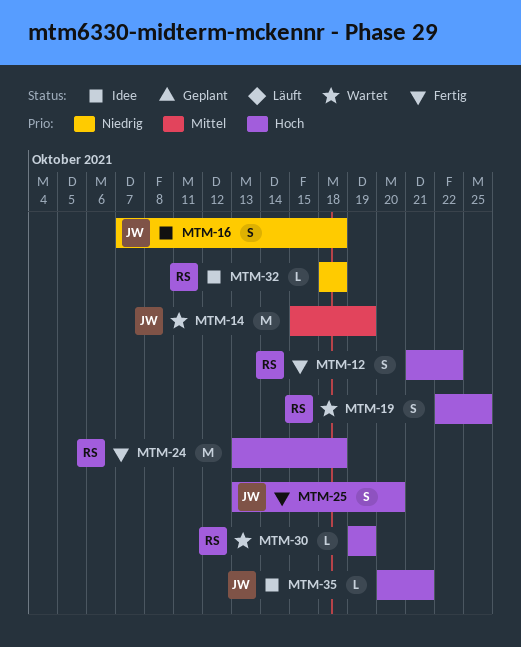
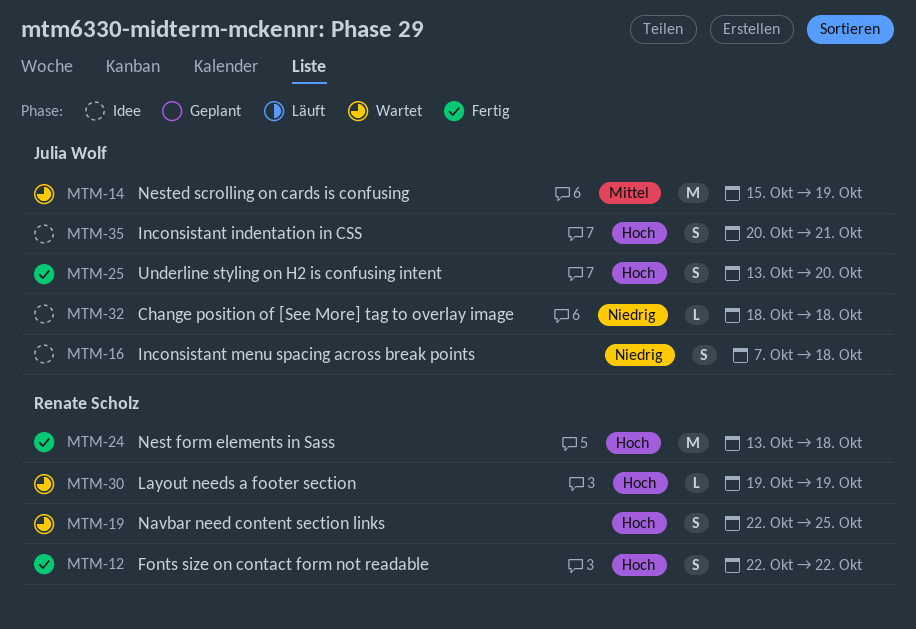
MTM-12, start: Oct 21 -> Oct 22
MTM-32, owner: Renate Scholz -> Julia Wolf
MTM-35, estimate: L -> S

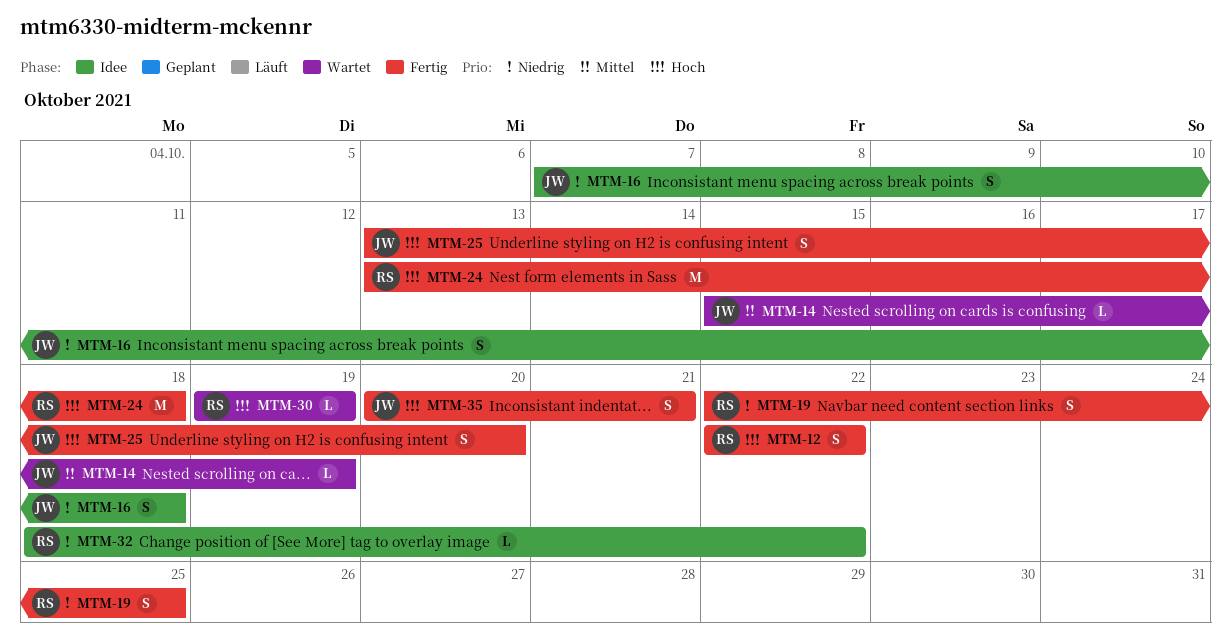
MTM-14, estimate: M -> L
MTM-19, status: Wartet -> Fertig
MTM-19, priority: Hoch -> Niedrig
MTM-32, owner: Julia Wolf -> Renate Scholz
MTM-32, due: Oct 18 -> Oct 22
MTM-35, status: Idee -> Fertig

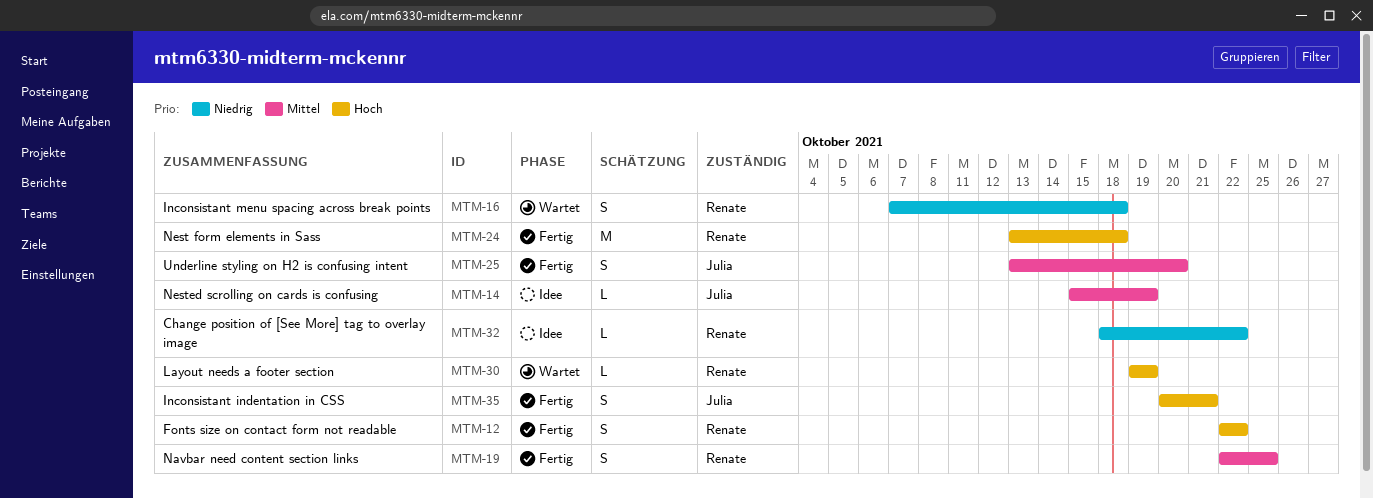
MTM-14, status: Wartet -> Idee
MTM-16, status: Idee -> Wartet
MTM-16, owner: Julia -> Renate
MTM-19, priority: Niedrig -> Mittel
MTM-25, priority: Hoch -> Mittel

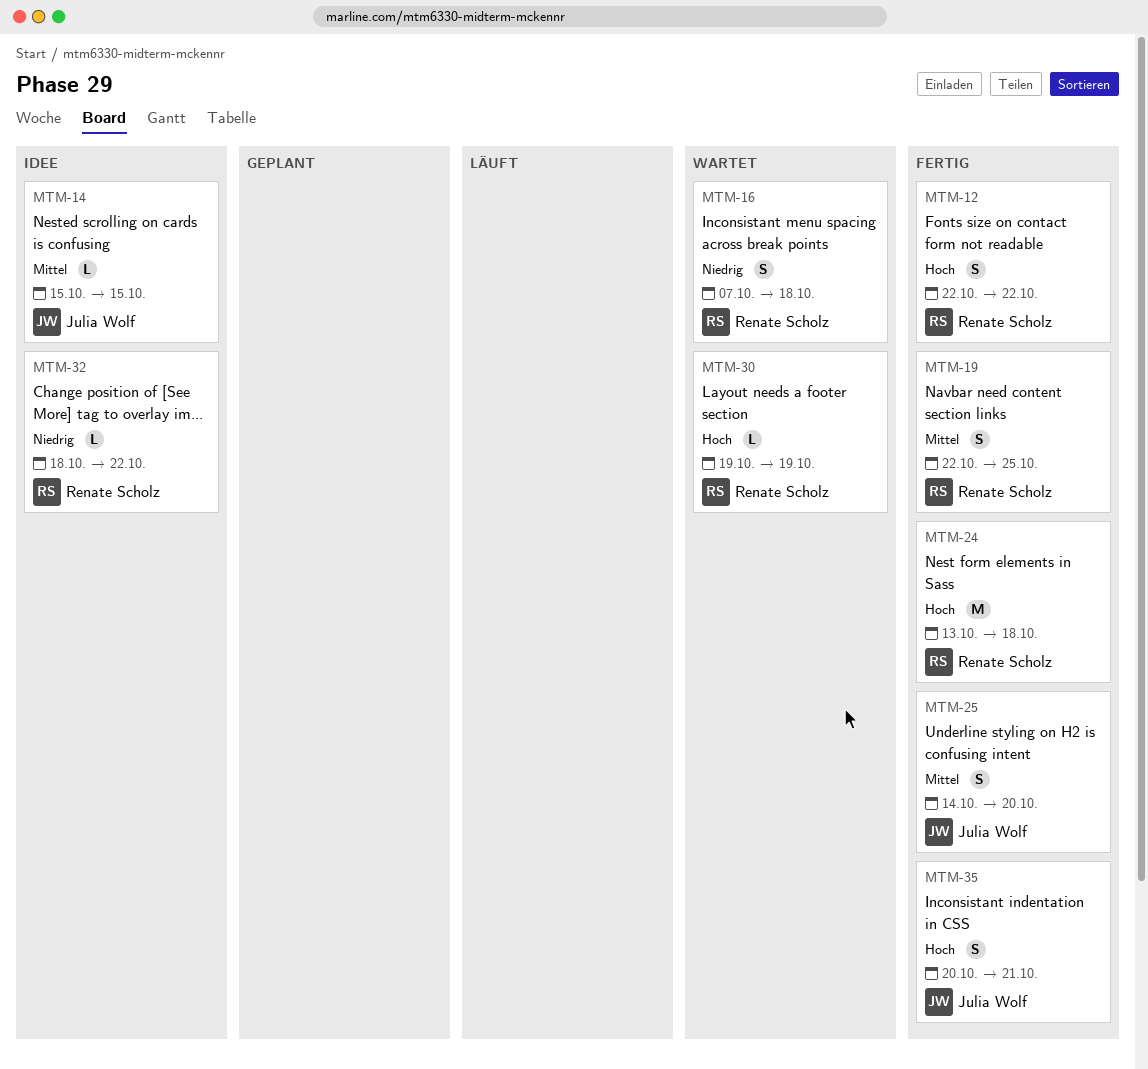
MTM-14, due: Oct 19 -> Oct 15
MTM-25, start: Oct 13 -> Oct 14

